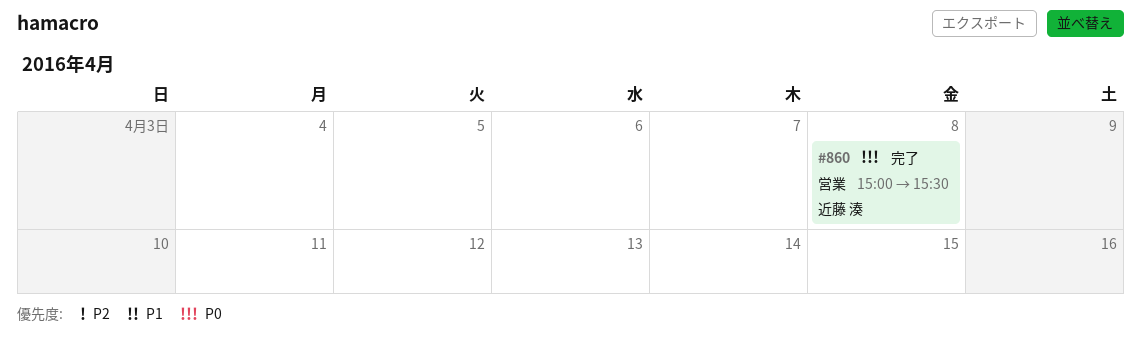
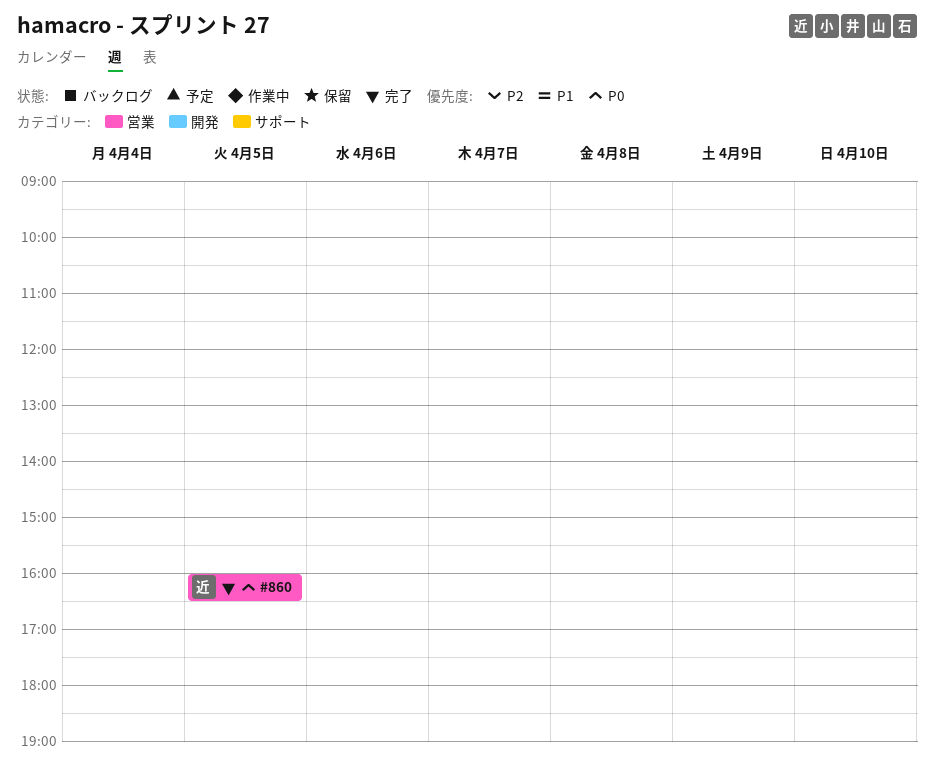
#860, day: Apr 8 -> Apr 5
#860, begins: 15:00 -> 16:00
#860, ends: 15:30 -> 16:30

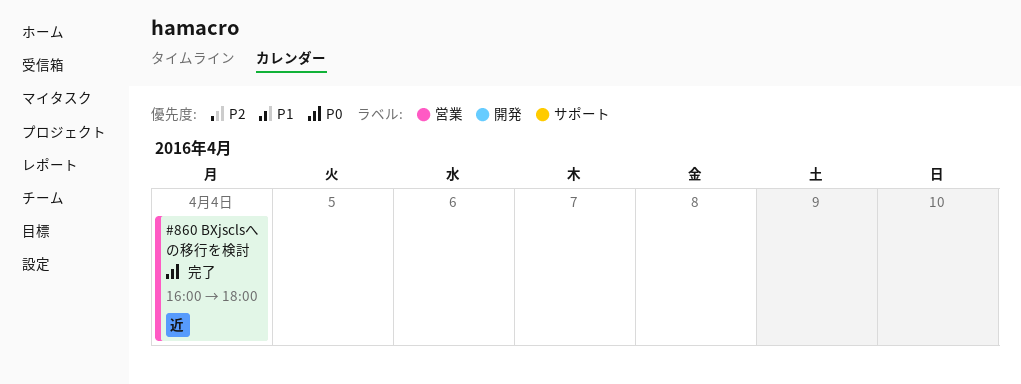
#860, day: Apr 5 -> Apr 4
#860, ends: 16:30 -> 18:00

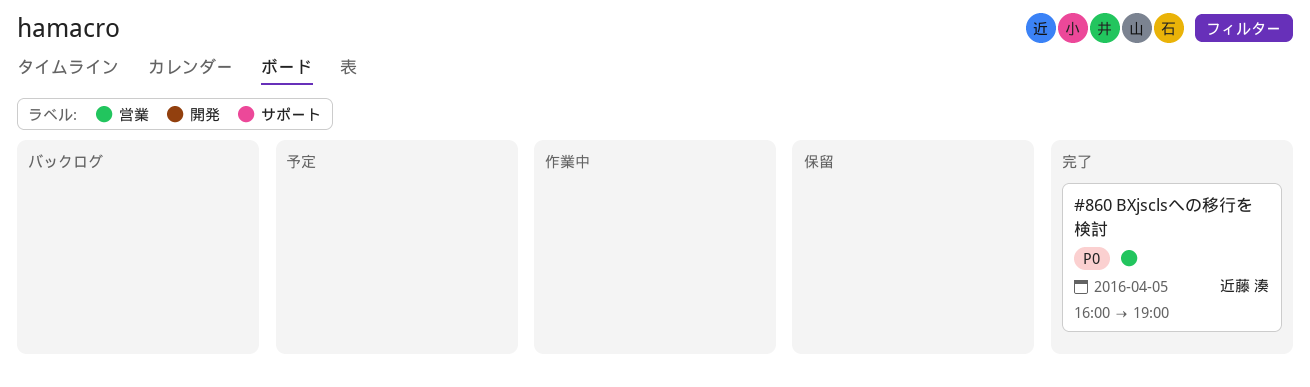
#860, day: Apr 4 -> Apr 5
#860, ends: 18:00 -> 19:00

